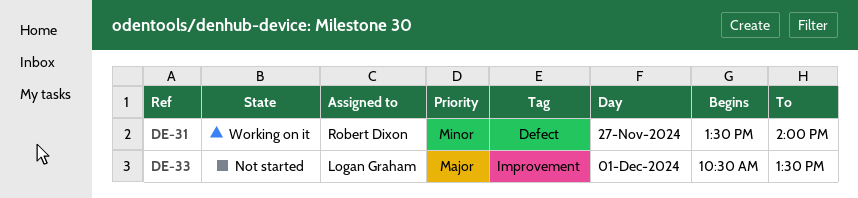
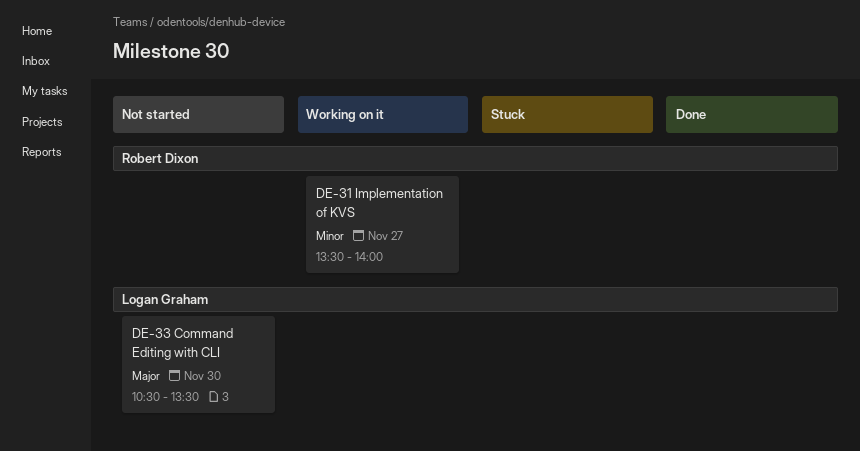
DE-33, day: Dec 1 -> Nov 30

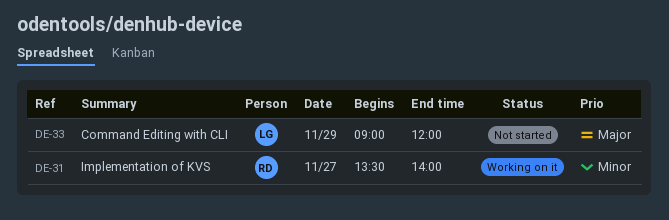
DE-33, day: Nov 30 -> Nov 29
DE-33, begins: 10:30 -> 09:00
DE-33, ends: 13:30 -> 12:00

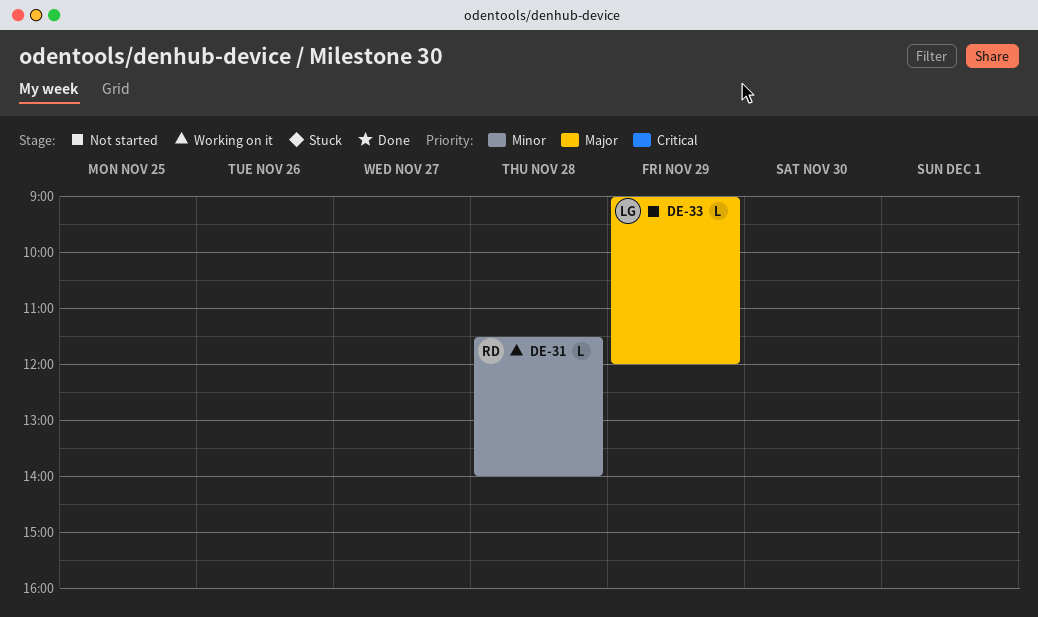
DE-31, day: Nov 27 -> Nov 28
DE-31, begins: 13:30 -> 11:30

